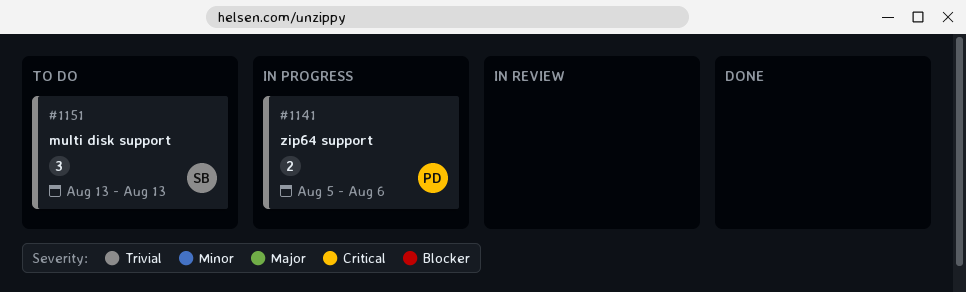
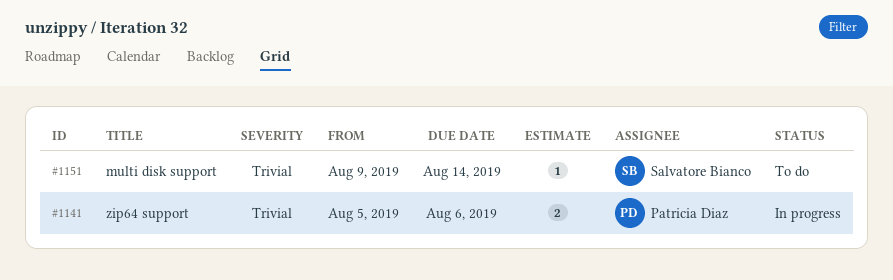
#1151, estimate: 3 -> 1
#1151, start: Aug 13 -> Aug 9
#1151, due: Aug 13 -> Aug 14

